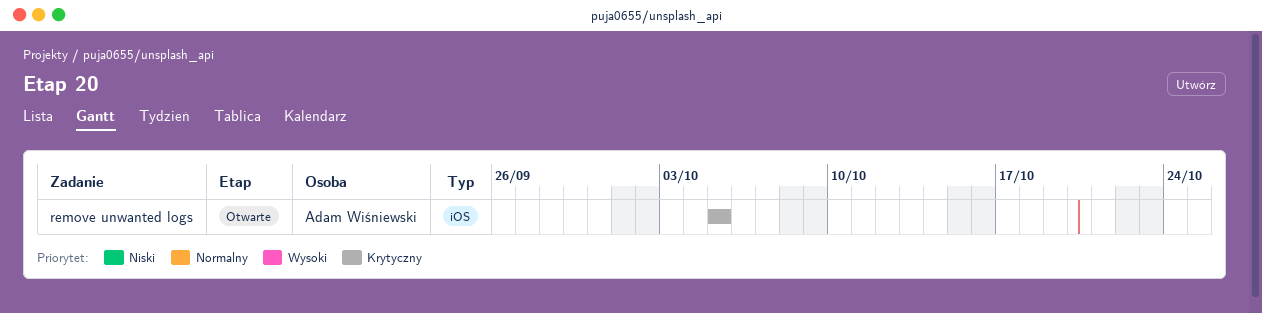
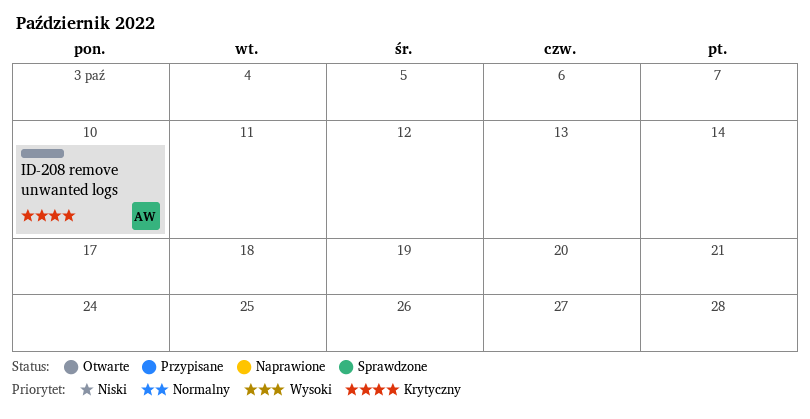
remove unwanted logs, due: Oct 5 -> Oct 10

